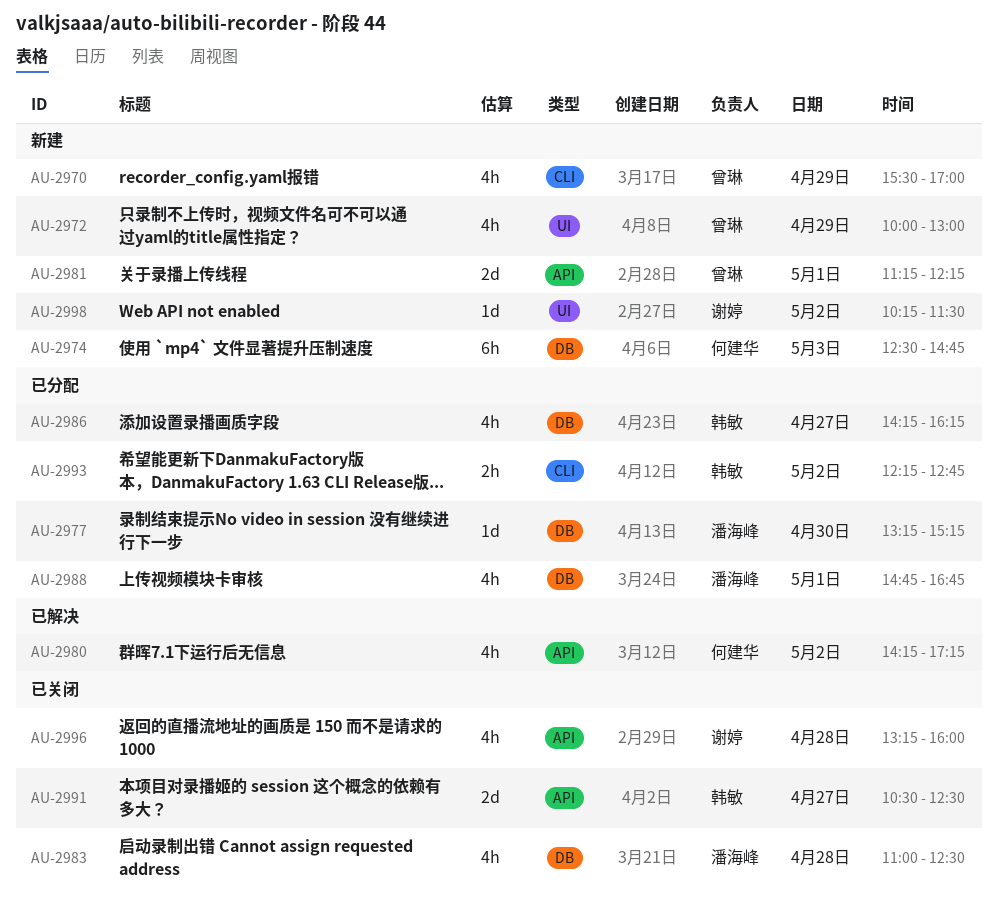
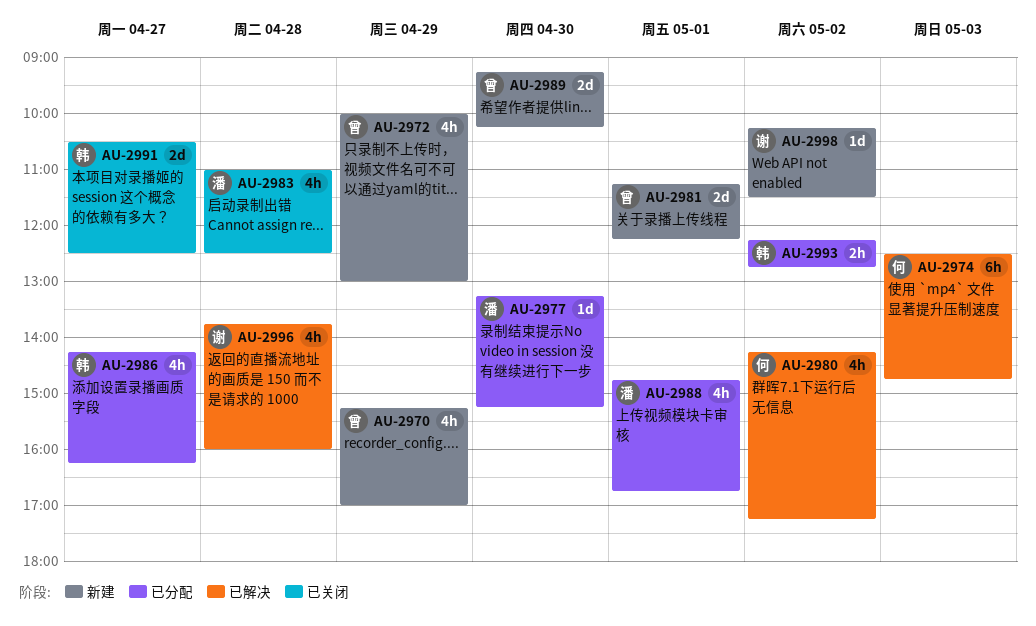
AU-2970, begins: 15:30 -> 15:15
AU-2974, status: 新建 -> 已解决
AU-2989: none -> present
AU-2996, status: 已关闭 -> 已解决
AU-2996, begins: 13:15 -> 13:45

